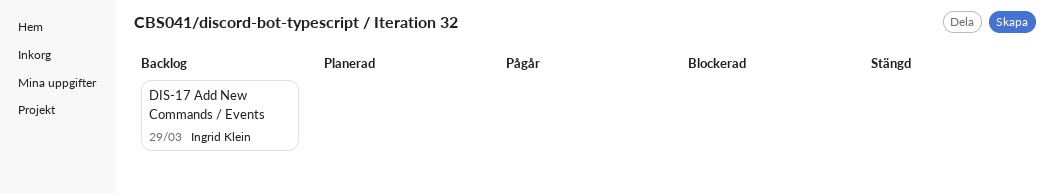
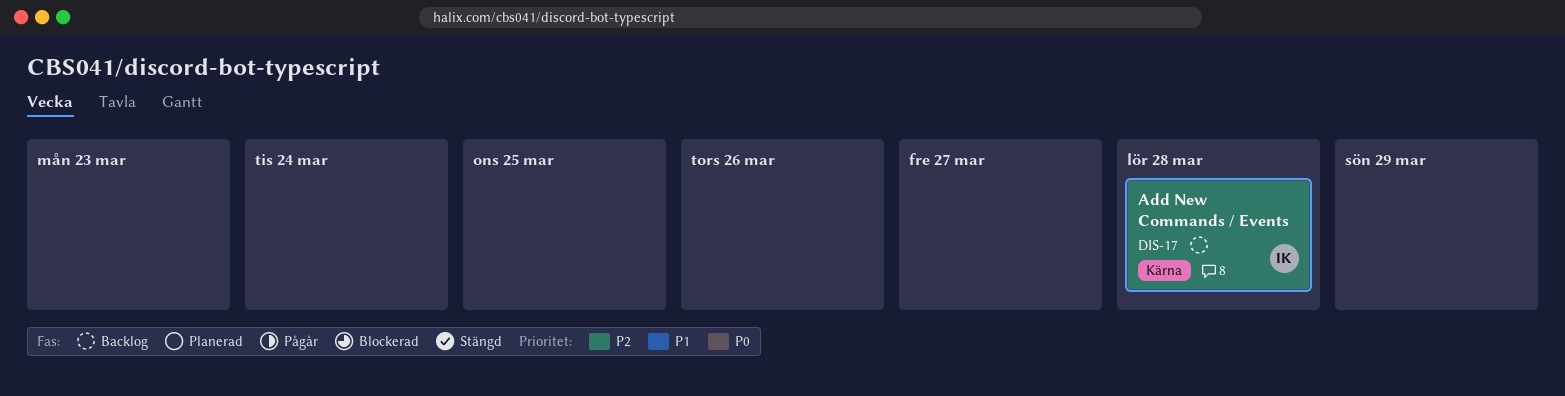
DIS-17, due: Mar 29 -> Mar 28

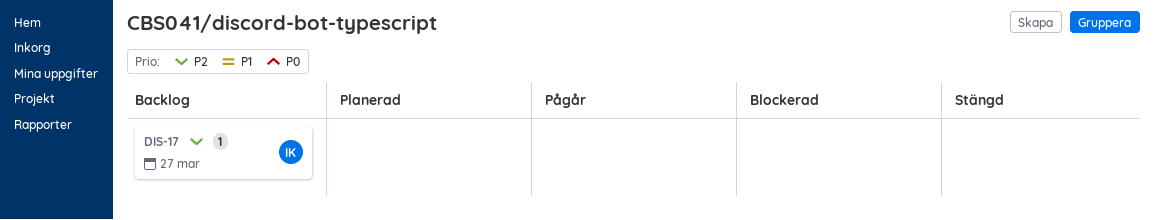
DIS-17, due: Mar 28 -> Mar 27

